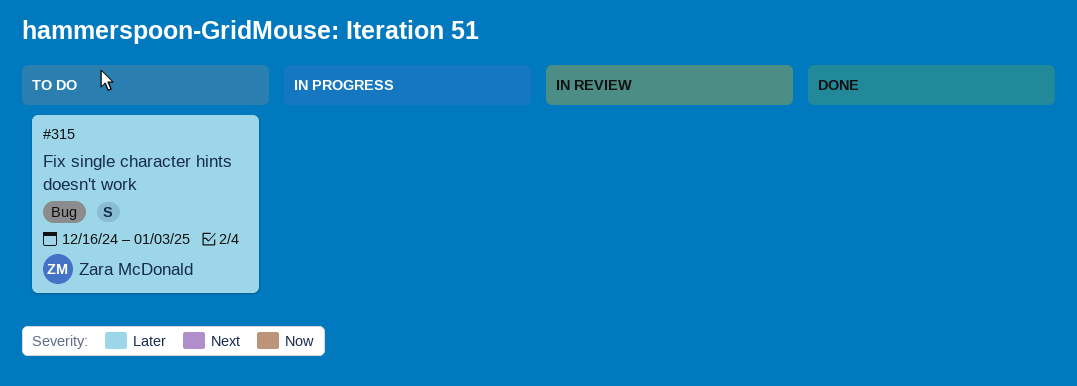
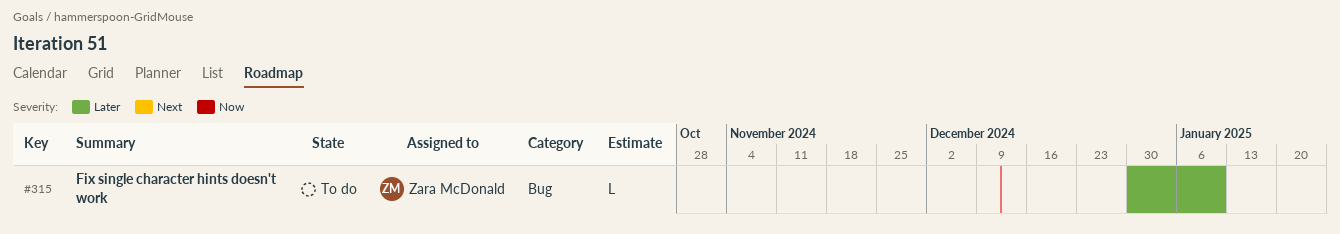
#315, estimate: S -> L
#315, start: Dec 16 -> Dec 30
#315, due: Jan 3 -> Jan 10

